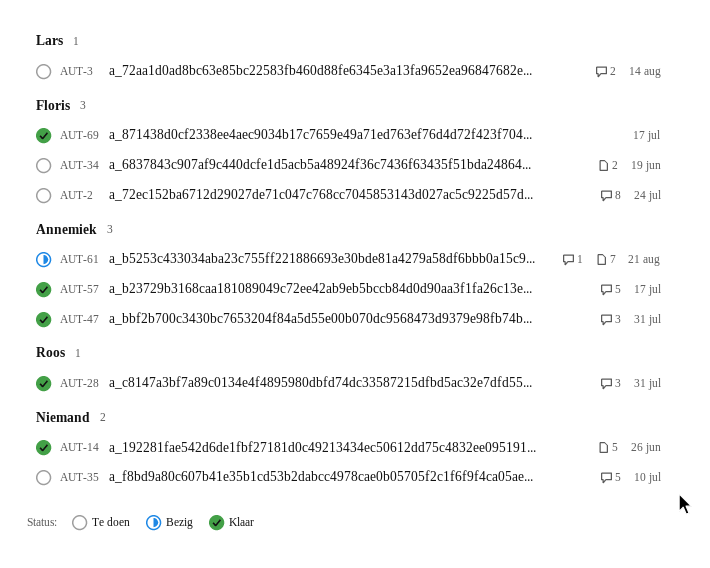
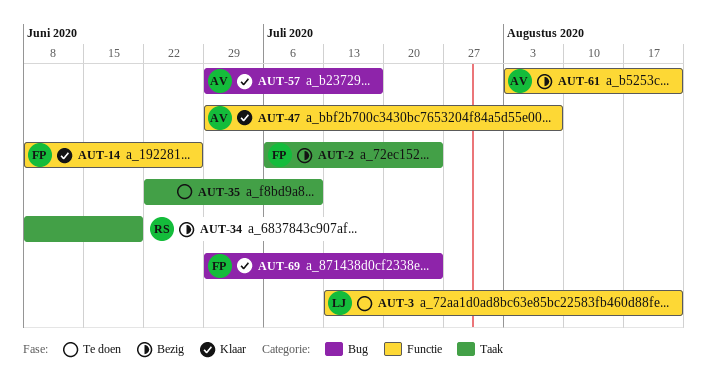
AUT-2, status: Te doen -> Bezig
AUT-3, due: Aug 14 -> Aug 21
AUT-14, owner: none -> Floris
AUT-28: present -> none
AUT-34, status: Te doen -> Bezig
AUT-34, owner: Floris -> Roos
AUT-47, due: Jul 31 -> Aug 7
AUT-69, due: Jul 17 -> Jul 24

